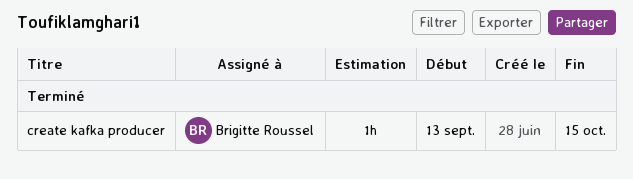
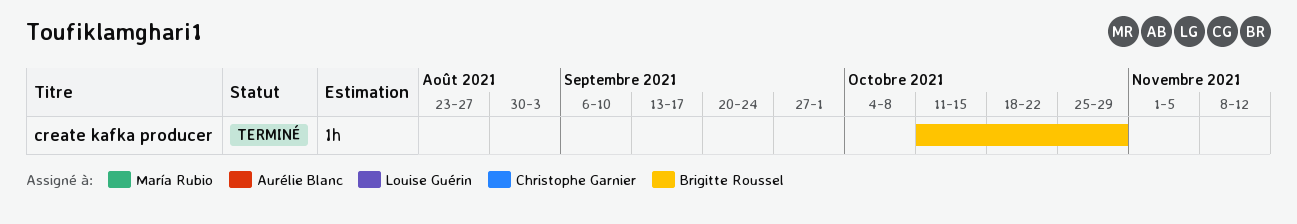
create kafka producer, start: Sep 13 -> Oct 11
create kafka producer, due: Oct 15 -> Oct 29

